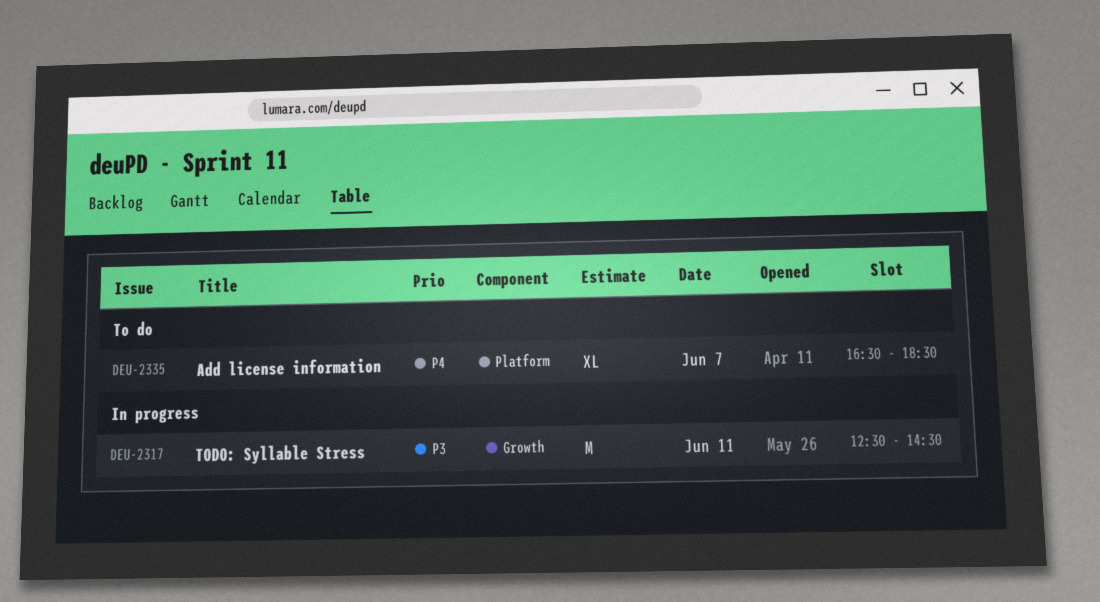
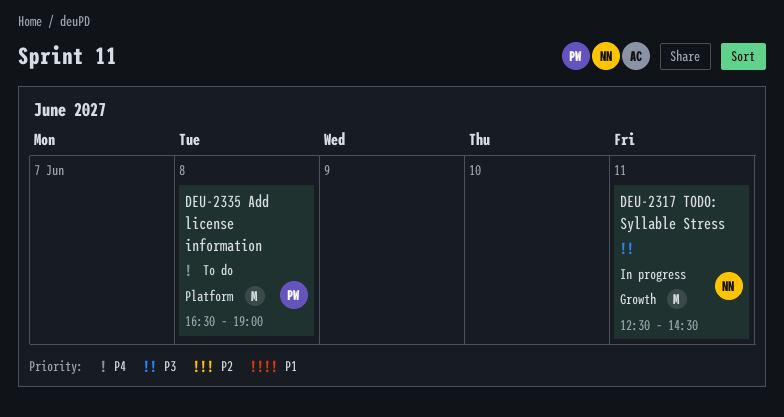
DEU-2335, estimate: XL -> M
DEU-2335, day: Jun 7 -> Jun 8
DEU-2335, ends: 18:30 -> 19:00

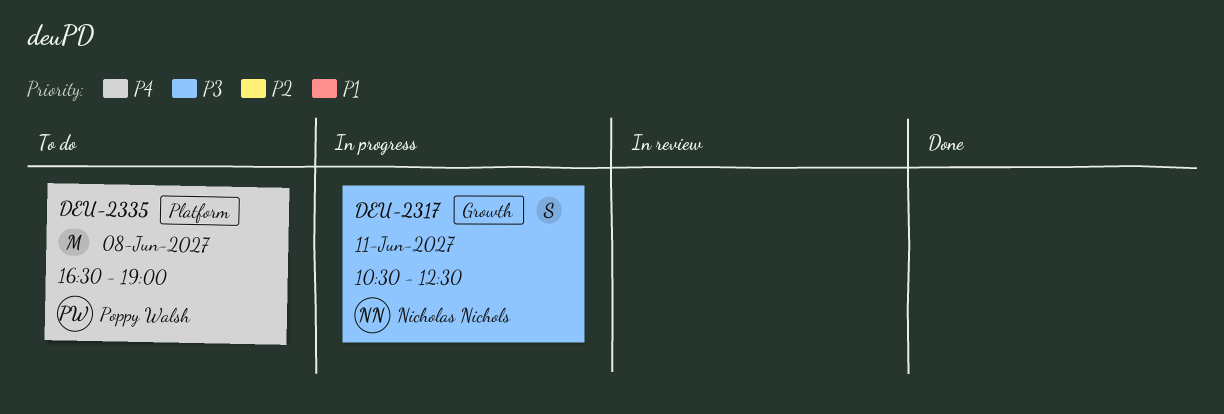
DEU-2317, estimate: M -> S
DEU-2317, begins: 12:30 -> 10:30
DEU-2317, ends: 14:30 -> 12:30

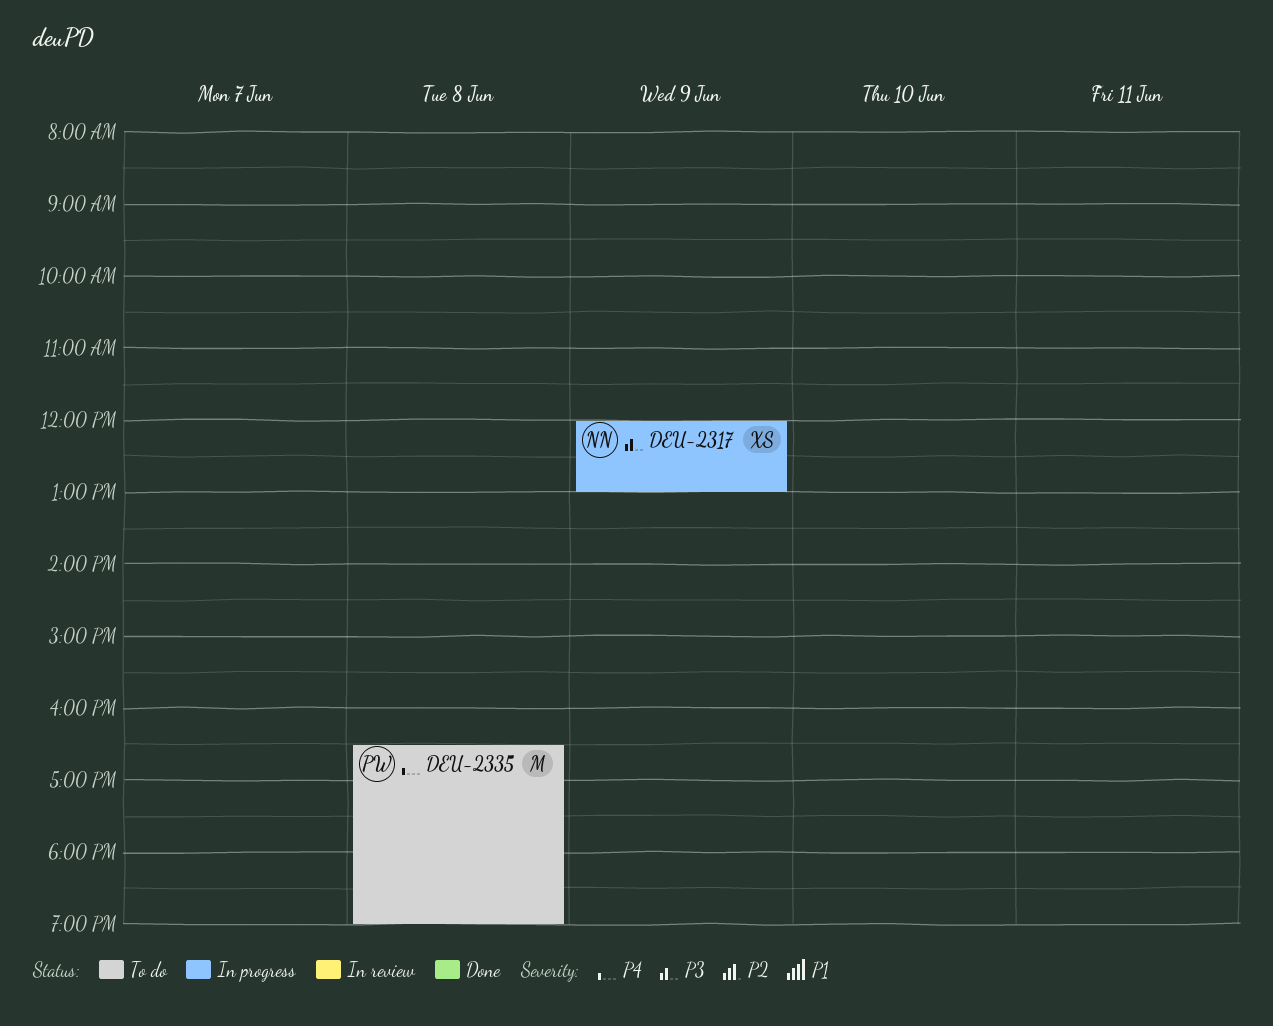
DEU-2317, estimate: S -> XS
DEU-2317, day: Jun 11 -> Jun 9
DEU-2317, begins: 10:30 -> 12:00
DEU-2317, ends: 12:30 -> 13:00

